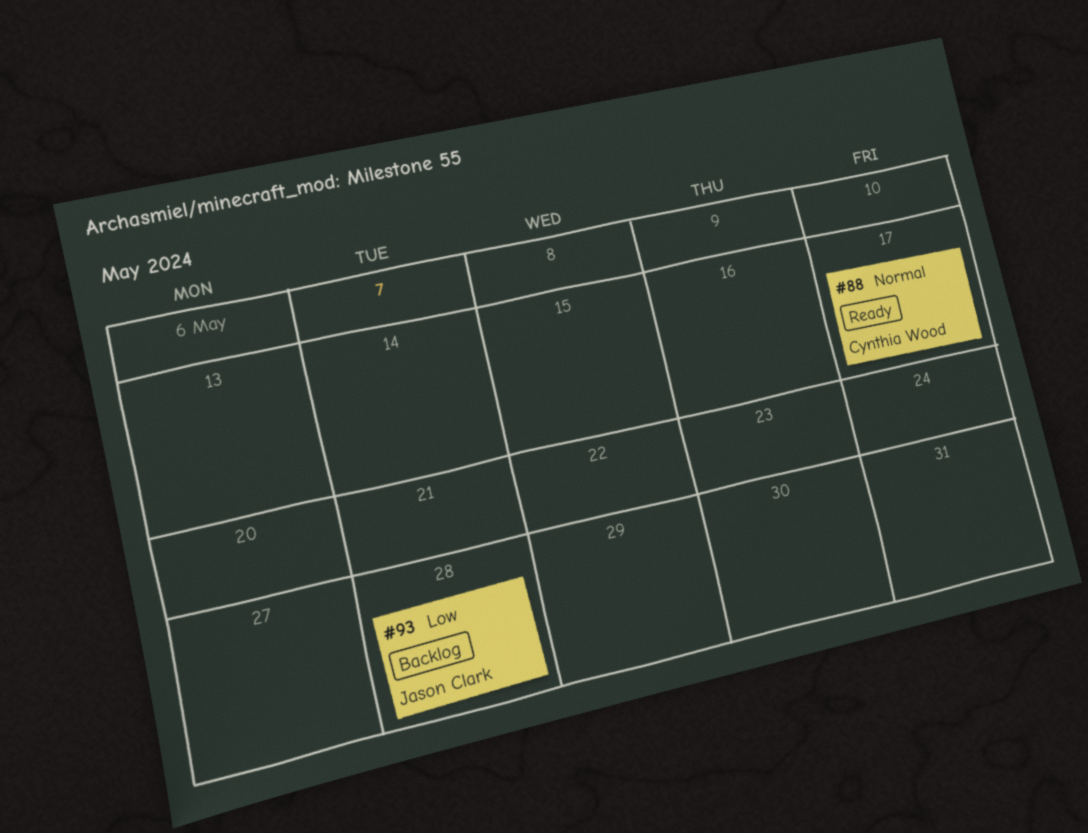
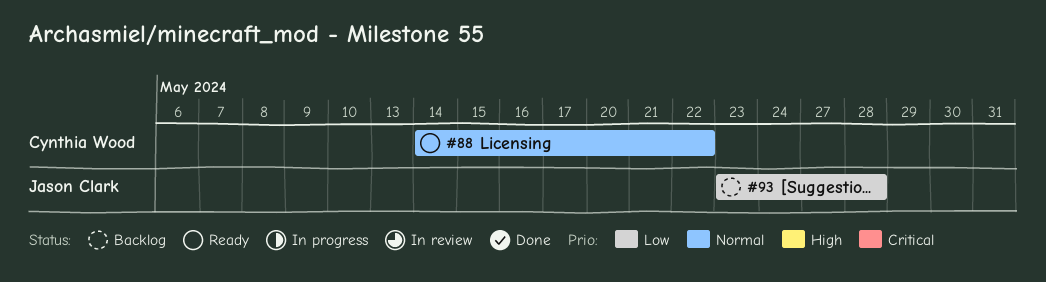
#88, due: May 17 -> May 22

